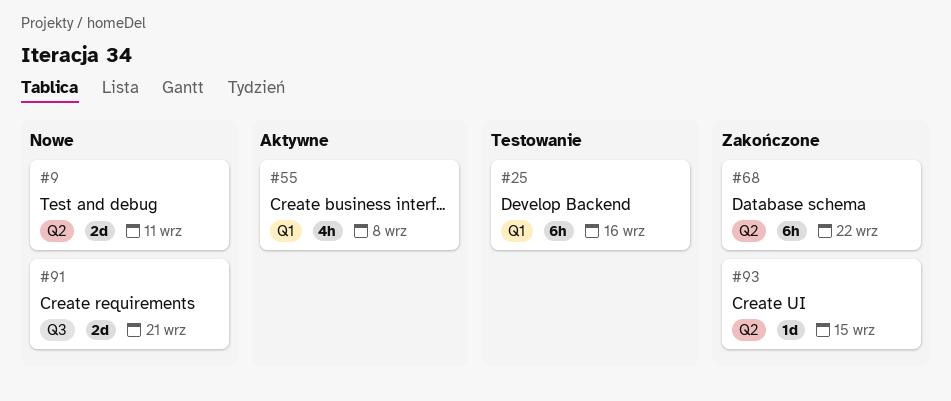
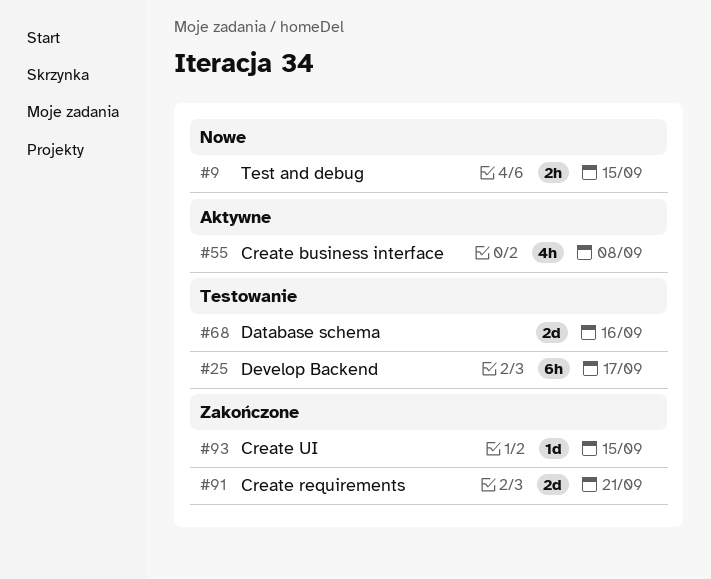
#9, estimate: 2d -> 2h
#9, due: Sep 11 -> Sep 15
#25, due: Sep 16 -> Sep 17
#68, status: Zakończone -> Testowanie
#68, estimate: 6h -> 2d
#68, due: Sep 22 -> Sep 16
#91, status: Nowe -> Zakończone

